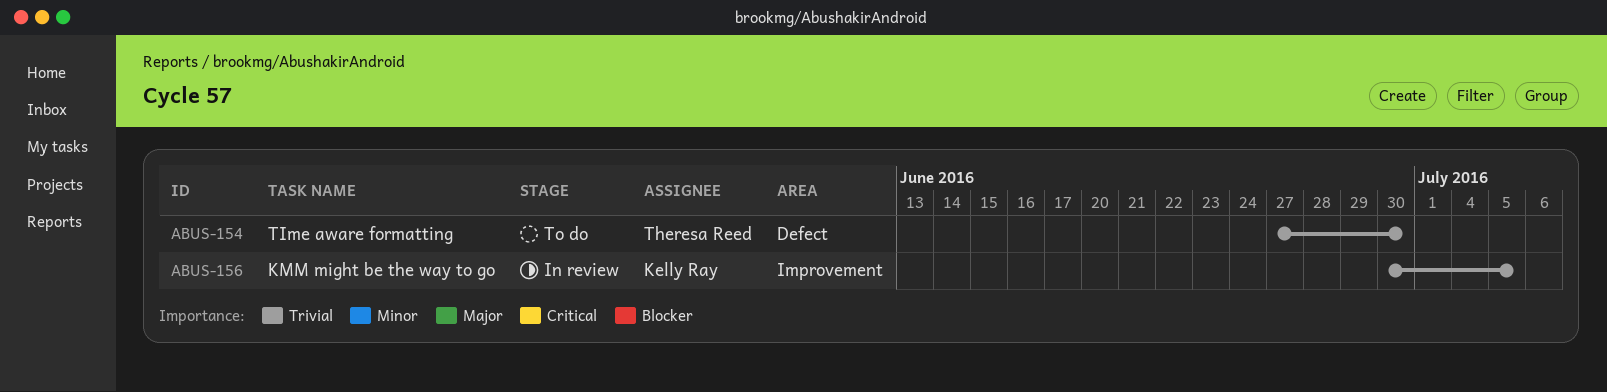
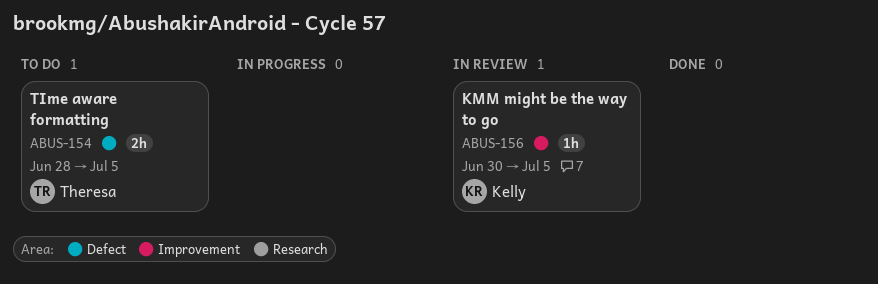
ABUS-154, start: Jun 27 -> Jun 28
ABUS-154, due: Jun 30 -> Jul 5

